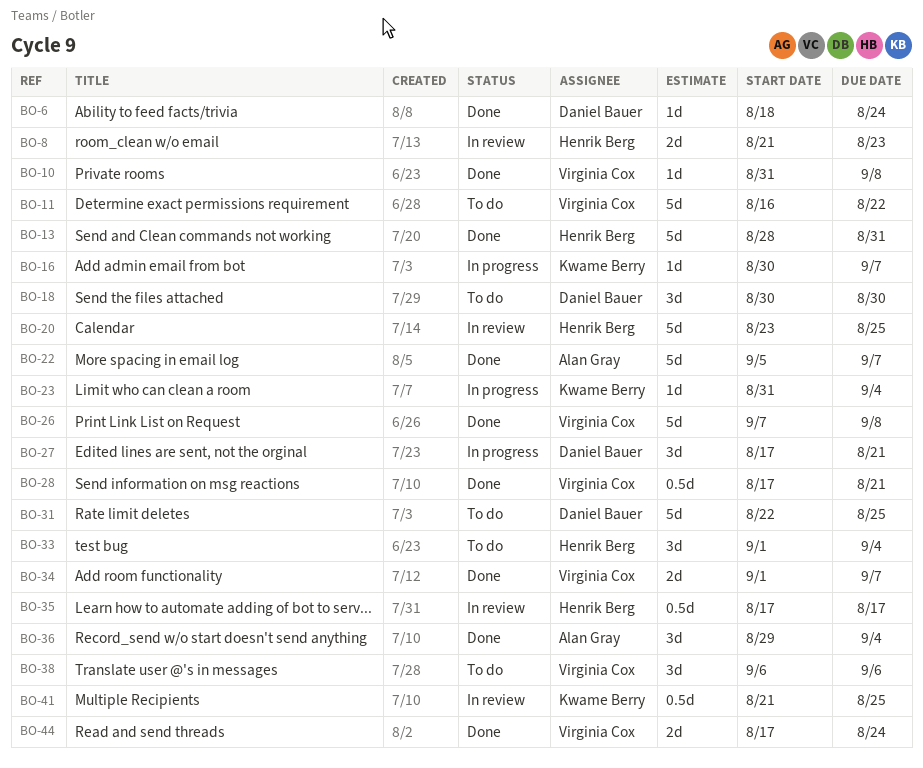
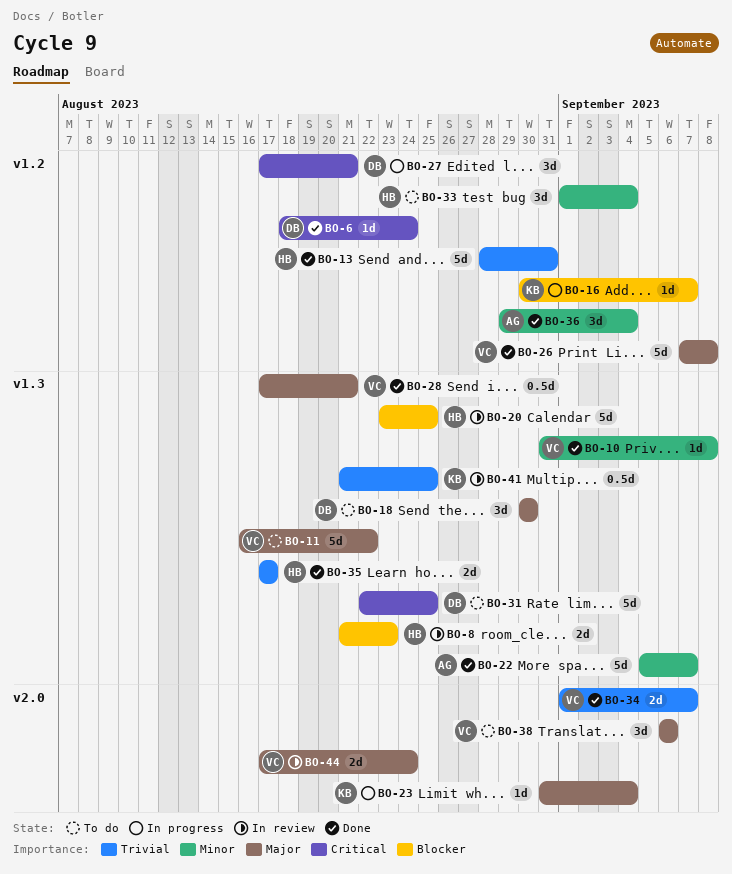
BO-35, status: In review -> Done
BO-35, estimate: 0.5d -> 2d
BO-44, status: Done -> In review

